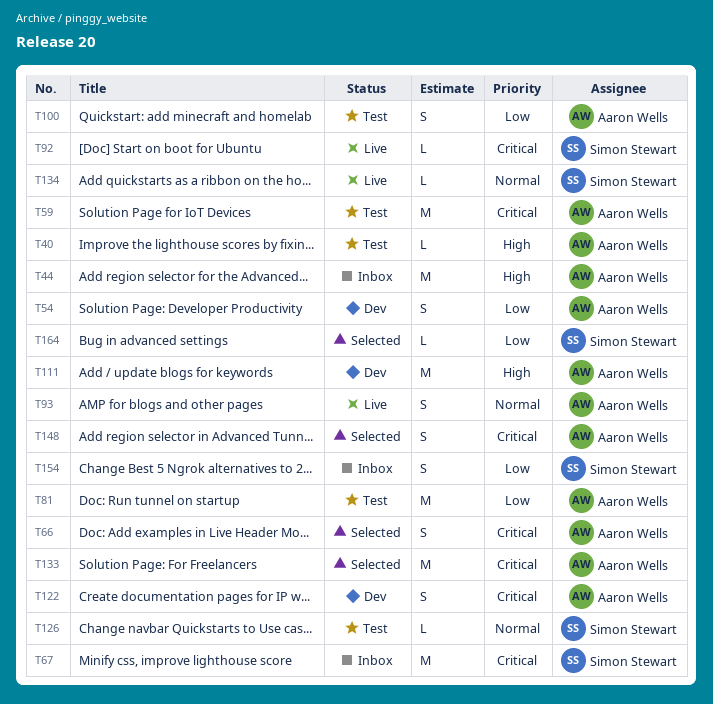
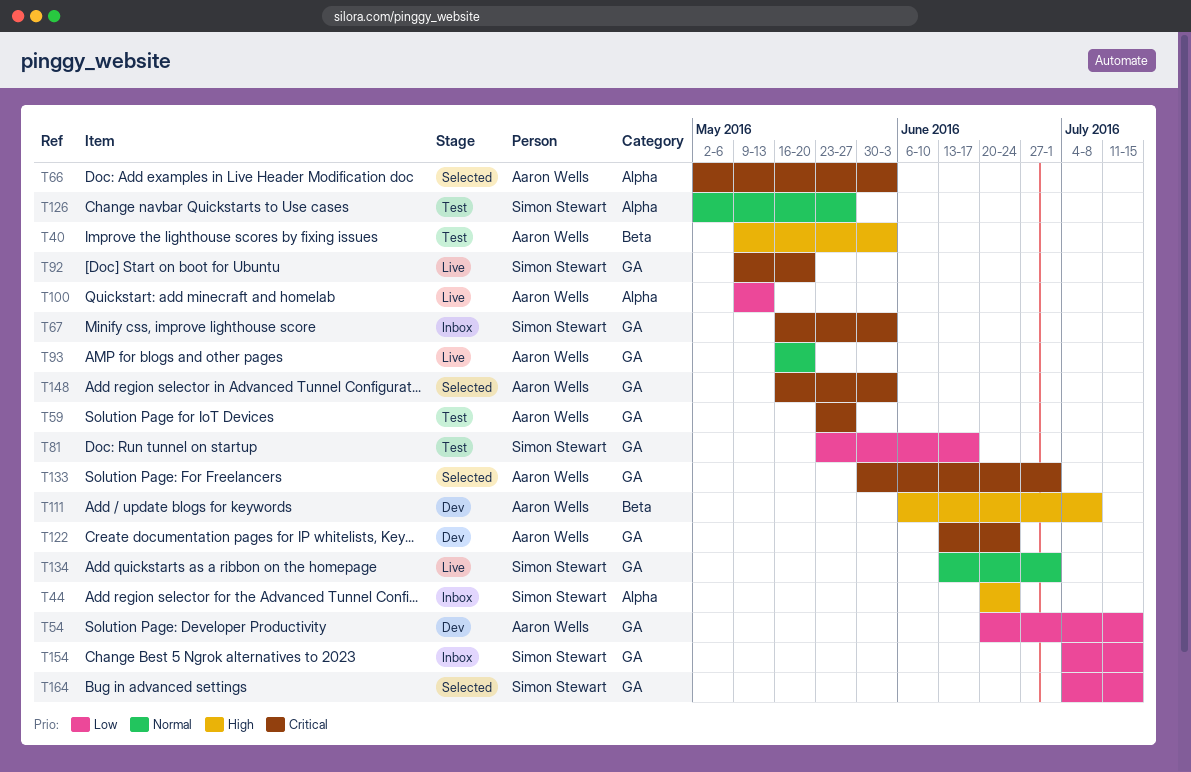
T44, owner: Aaron Wells -> Simon Stewart
T81, owner: Aaron Wells -> Simon Stewart
T100, status: Test -> Live

